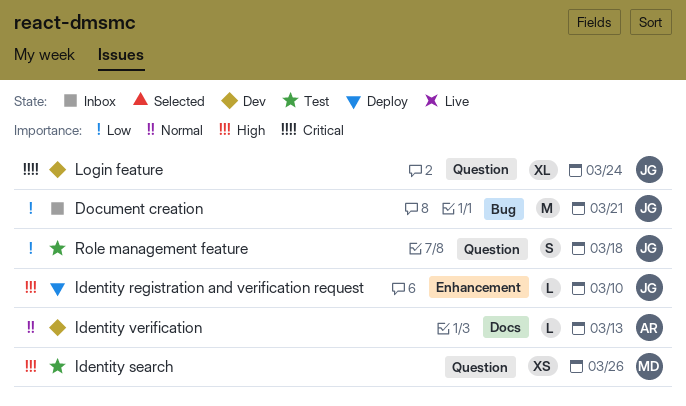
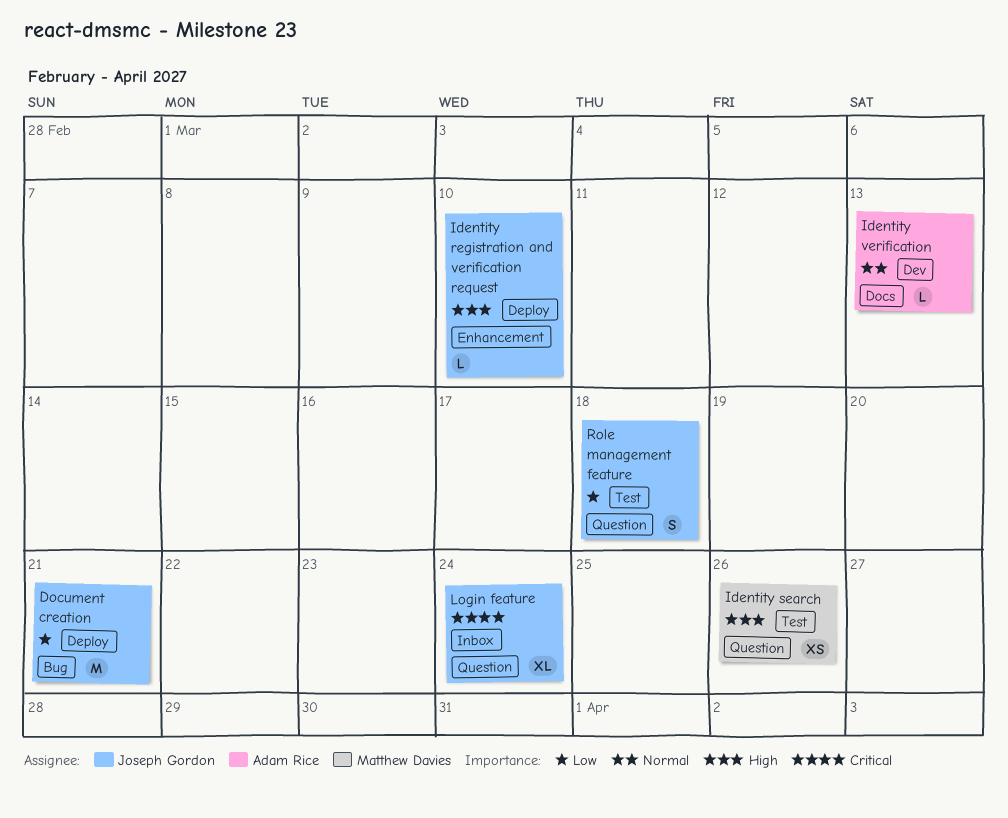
Document creation, status: Inbox -> Deploy
Login feature, status: Dev -> Inbox

